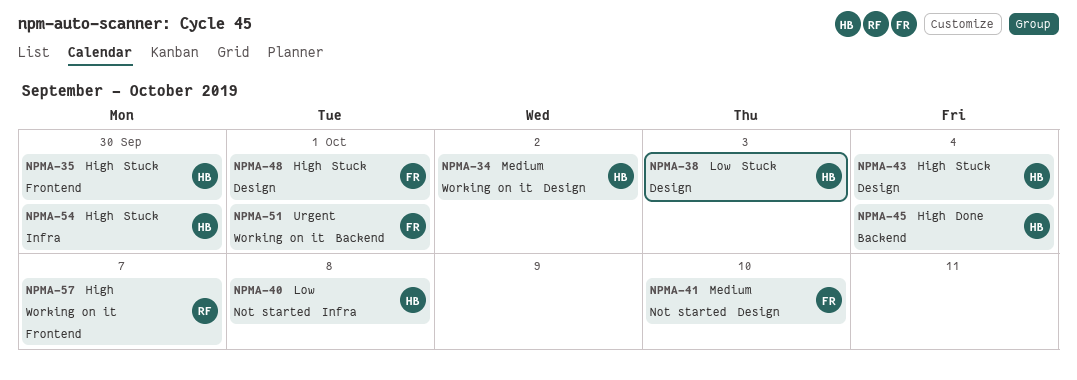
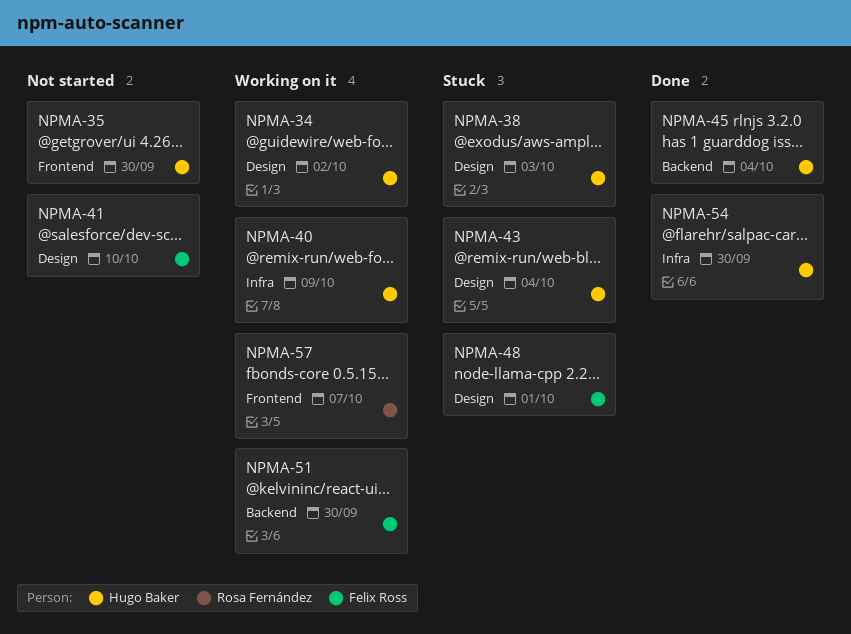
NPMA-35, status: Stuck -> Not started
NPMA-40, status: Not started -> Working on it
NPMA-40, due: Oct 8 -> Oct 9
NPMA-51, due: Oct 1 -> Sep 30
NPMA-54, status: Stuck -> Done

